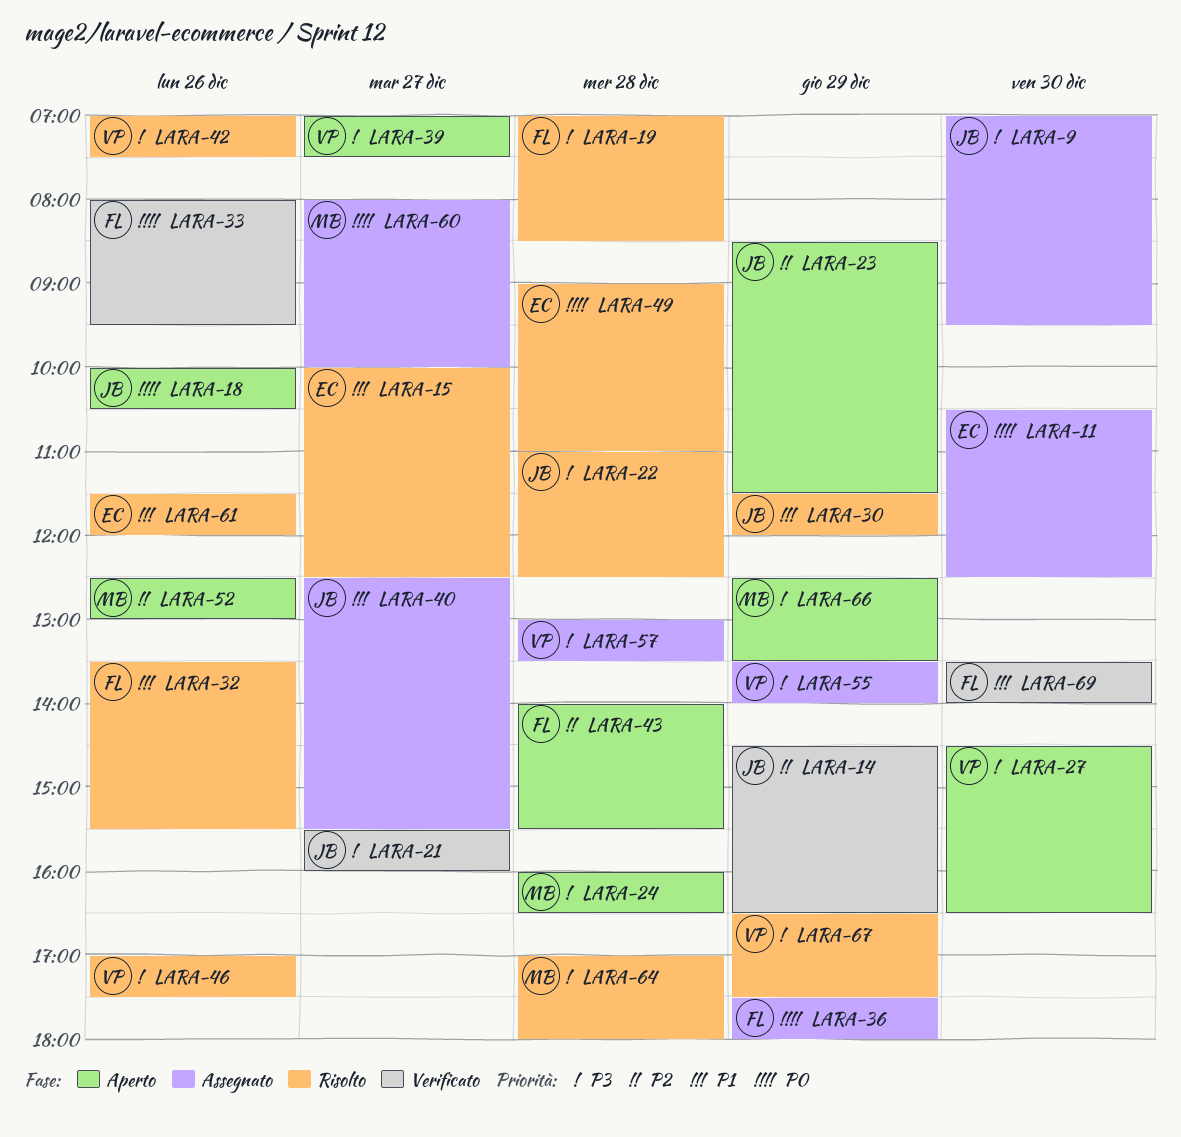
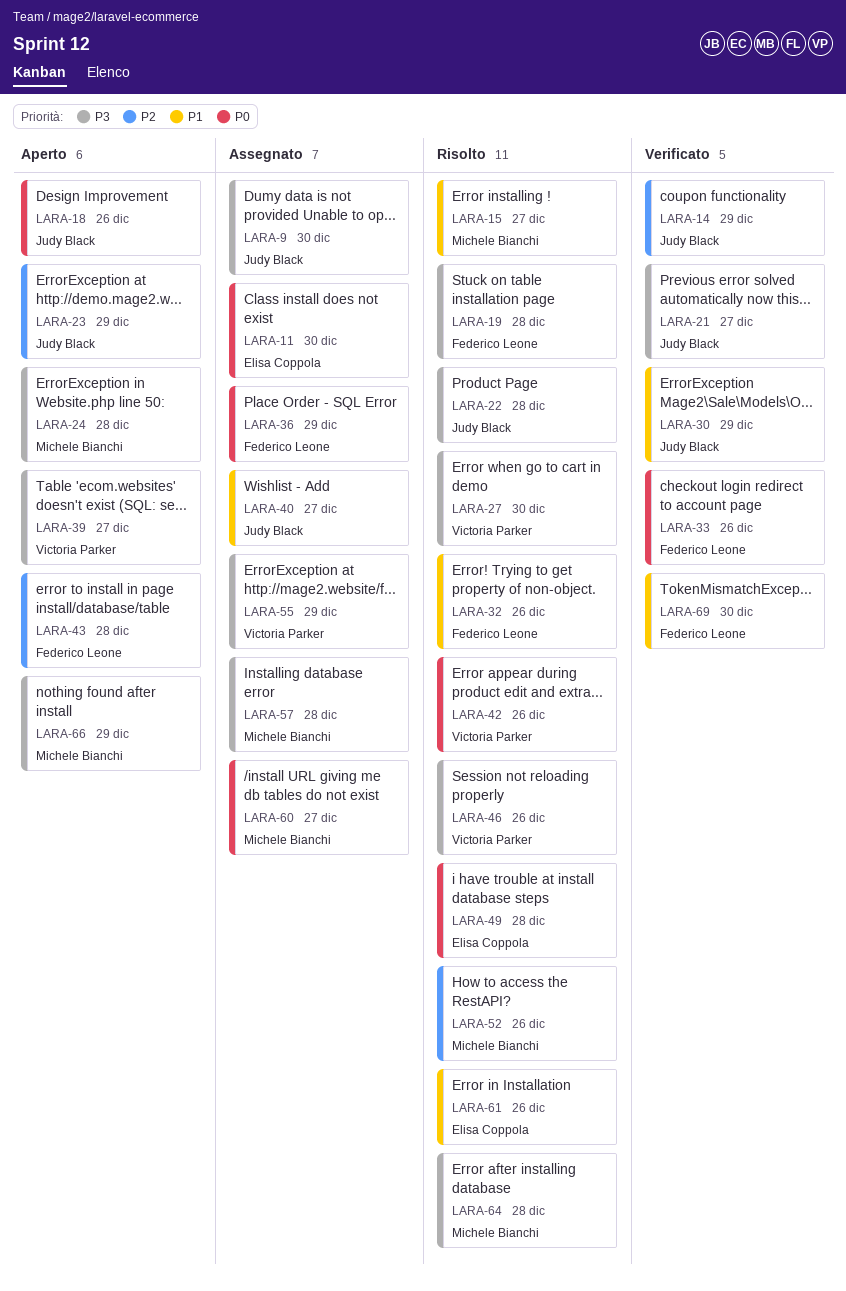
LARA-15, owner: Elisa Coppola -> Michele Bianchi
LARA-27, status: Aperto -> Risolto
LARA-30, status: Risolto -> Verificato
LARA-42, priority: P3 -> P0
LARA-52, status: Aperto -> Risolto
LARA-57, owner: Victoria Parker -> Michele Bianchi
LARA-67: present -> none

